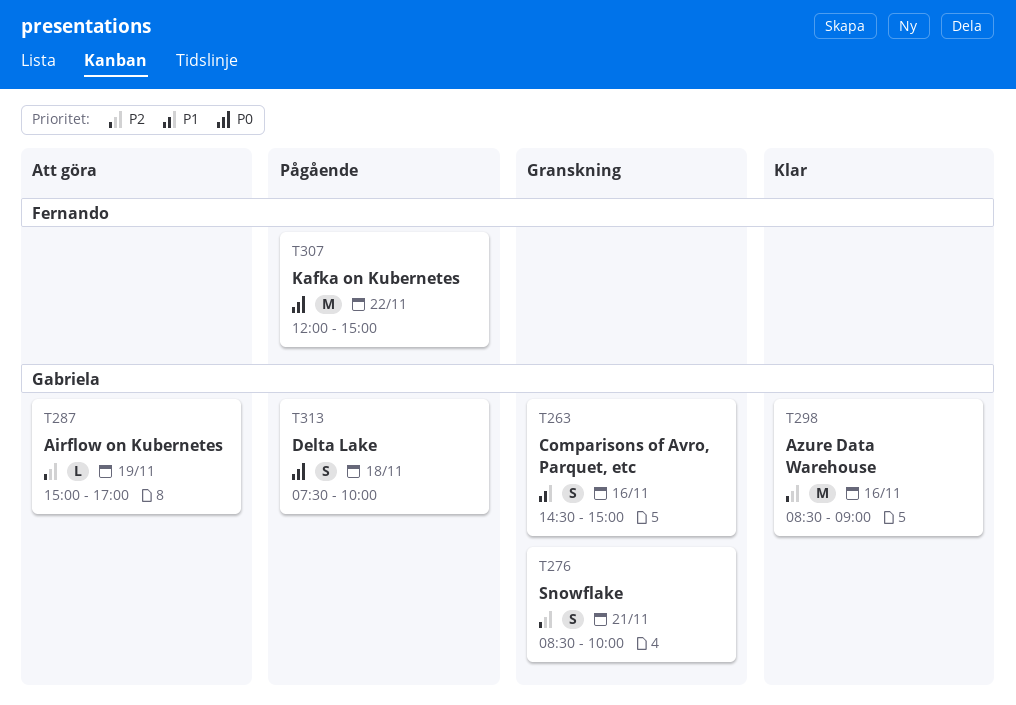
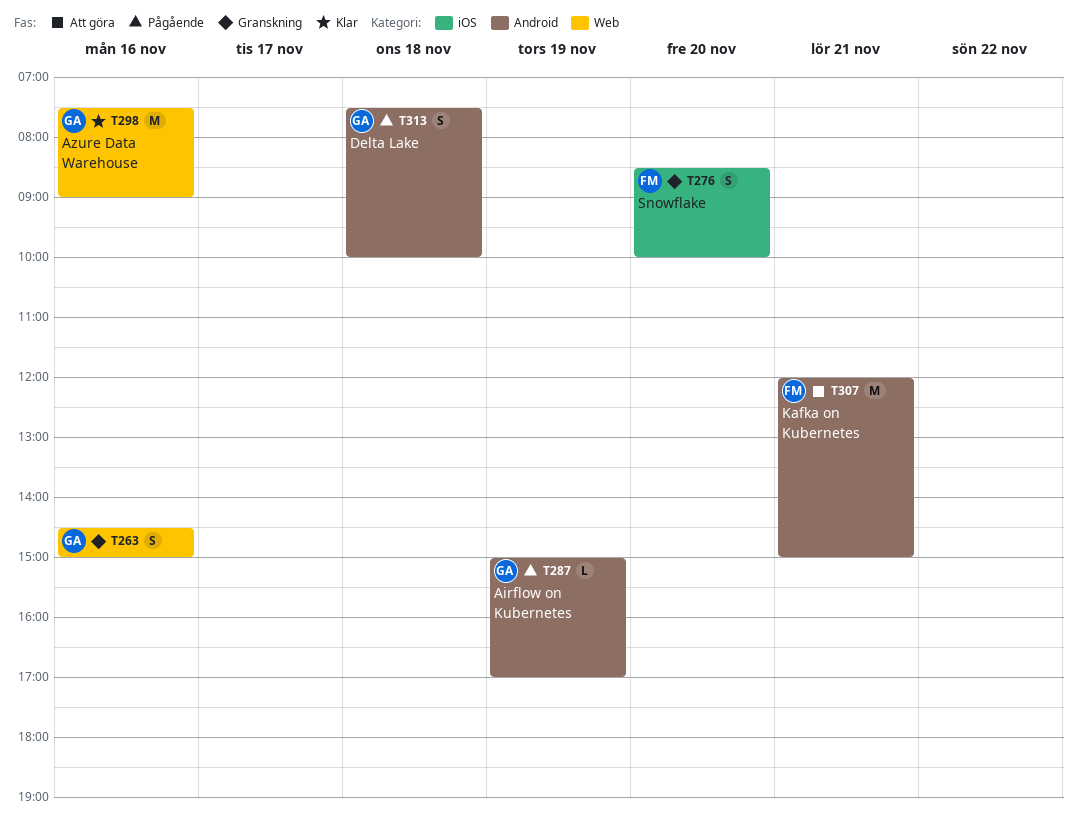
T276, owner: Gabriela -> Fernando
T276, day: Nov 21 -> Nov 20
T287, status: Att göra -> Pågående
T298, begins: 08:30 -> 07:30
T307, status: Pågående -> Att göra
T307, day: Nov 22 -> Nov 21

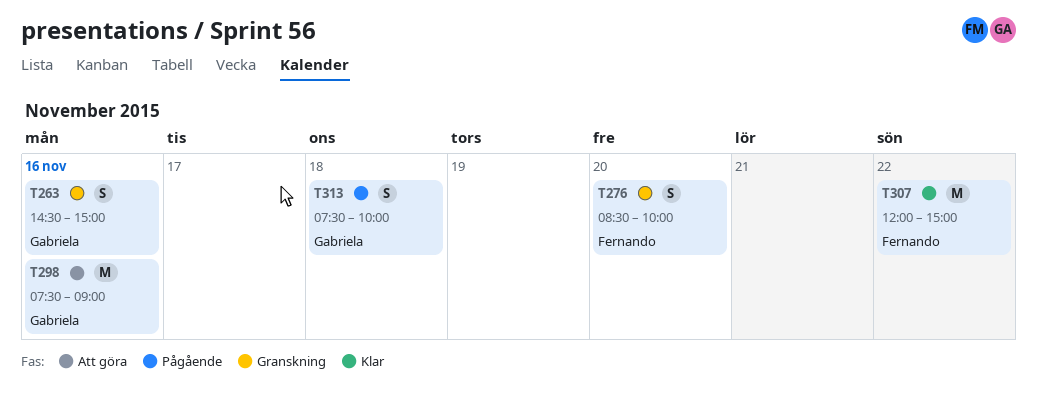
T287: present -> none
T298, status: Klar -> Att göra
T307, status: Att göra -> Klar
T307, day: Nov 21 -> Nov 22

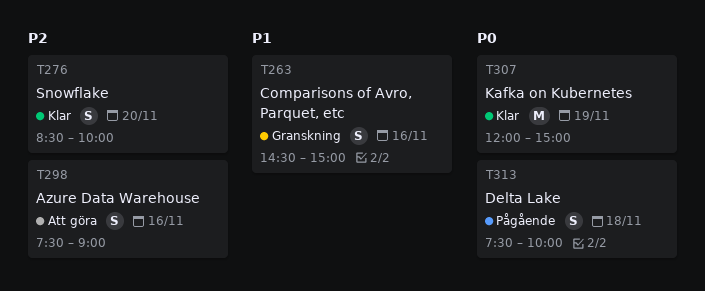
T276, status: Granskning -> Klar
T298, estimate: M -> S
T307, day: Nov 22 -> Nov 19

